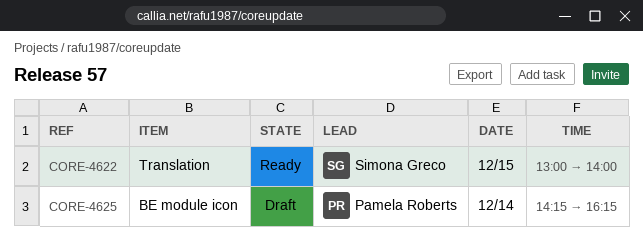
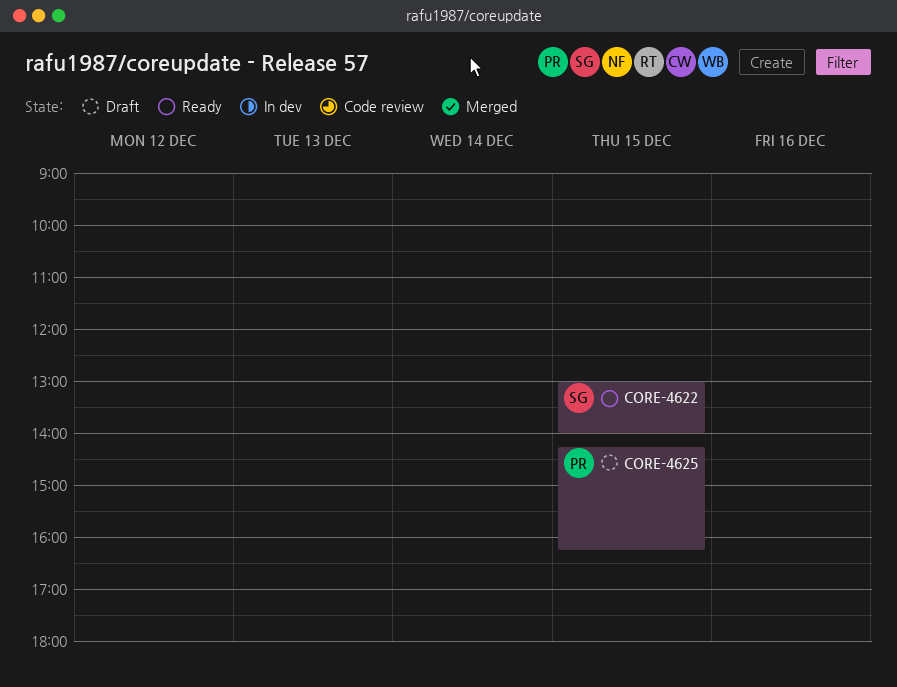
CORE-4625, day: Dec 14 -> Dec 15

